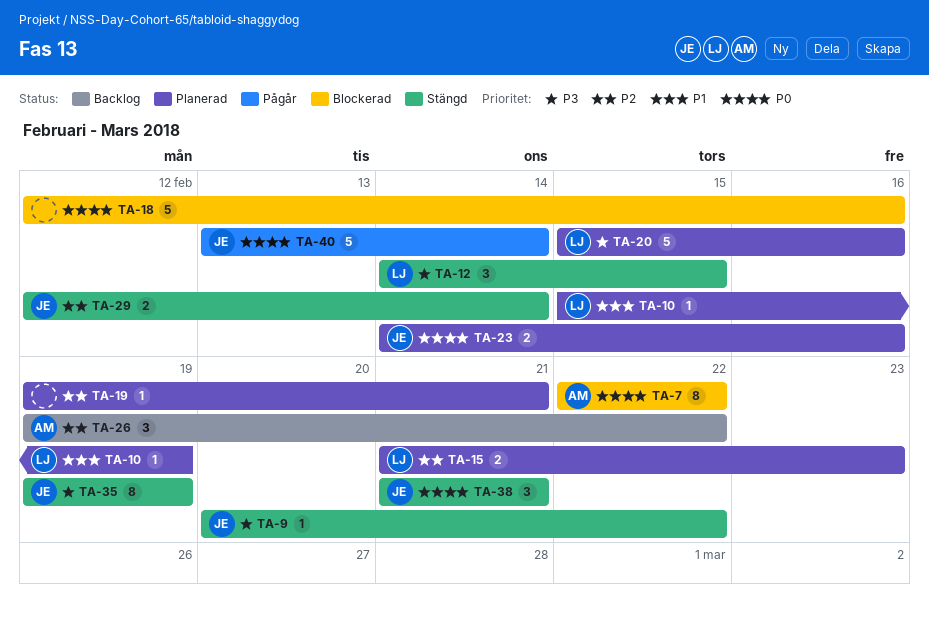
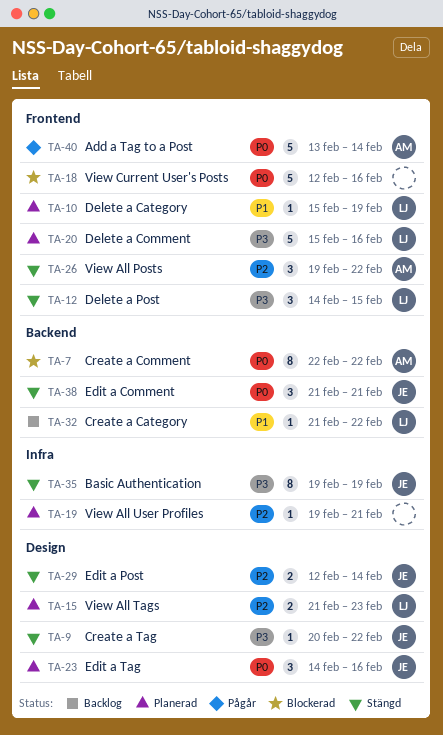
TA-23, estimate: 2 -> 3
TA-26, status: Backlog -> Stängd
TA-32: none -> present
TA-40, owner: JE -> AM

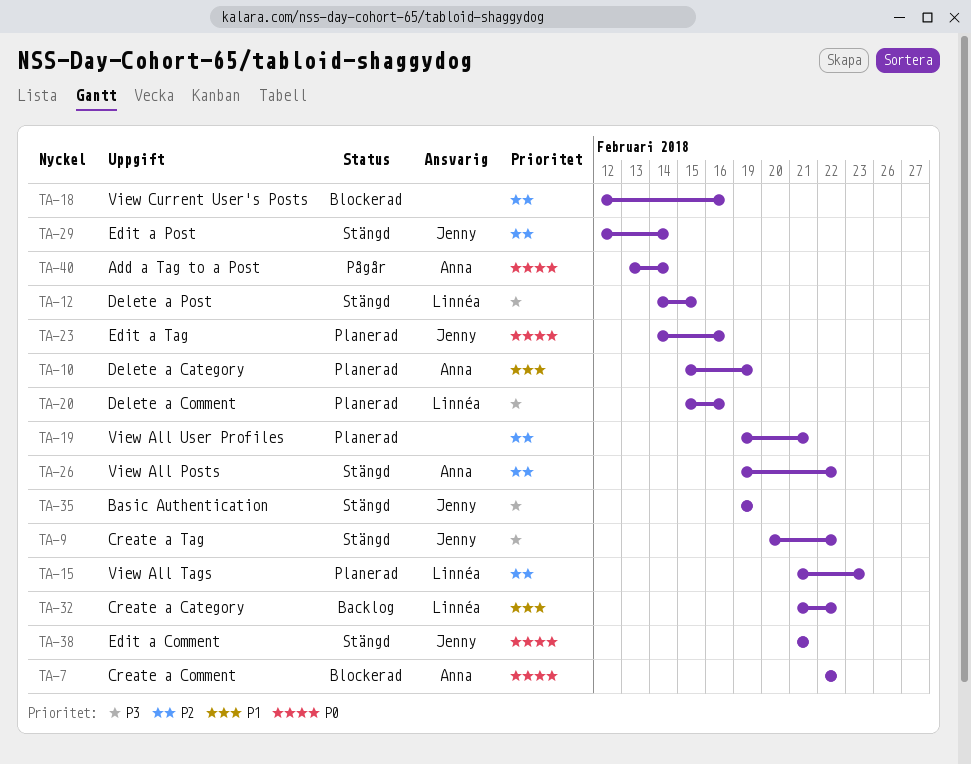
TA-10, owner: Linnéa -> Anna
TA-18, priority: P0 -> P2

